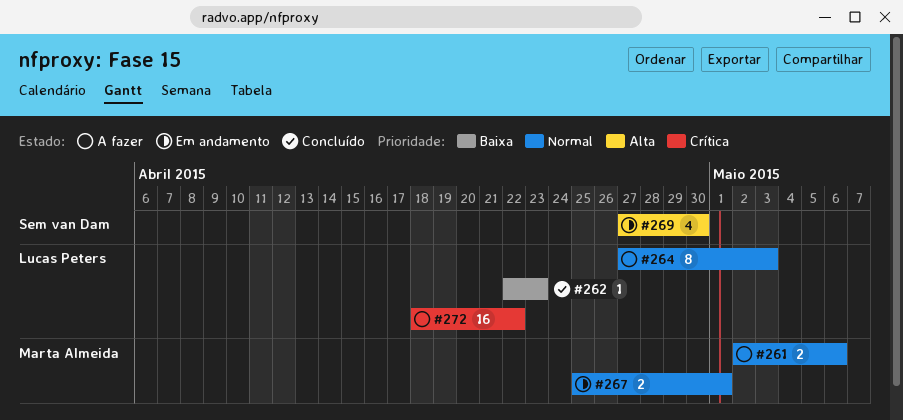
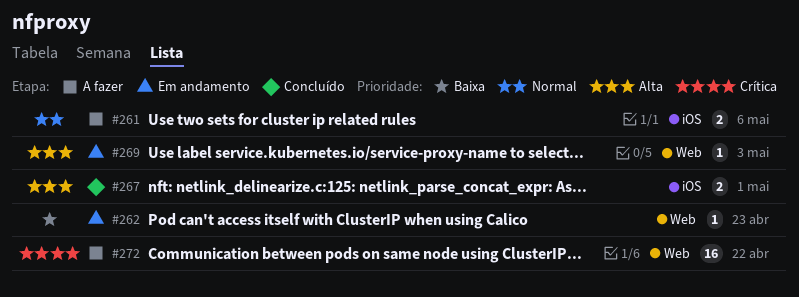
#262, status: Concluído -> Em andamento
#264: present -> none
#267, status: Em andamento -> Concluído
#267, priority: Normal -> Alta
#269, estimate: 4 -> 1
#269, due: Apr 30 -> May 3

